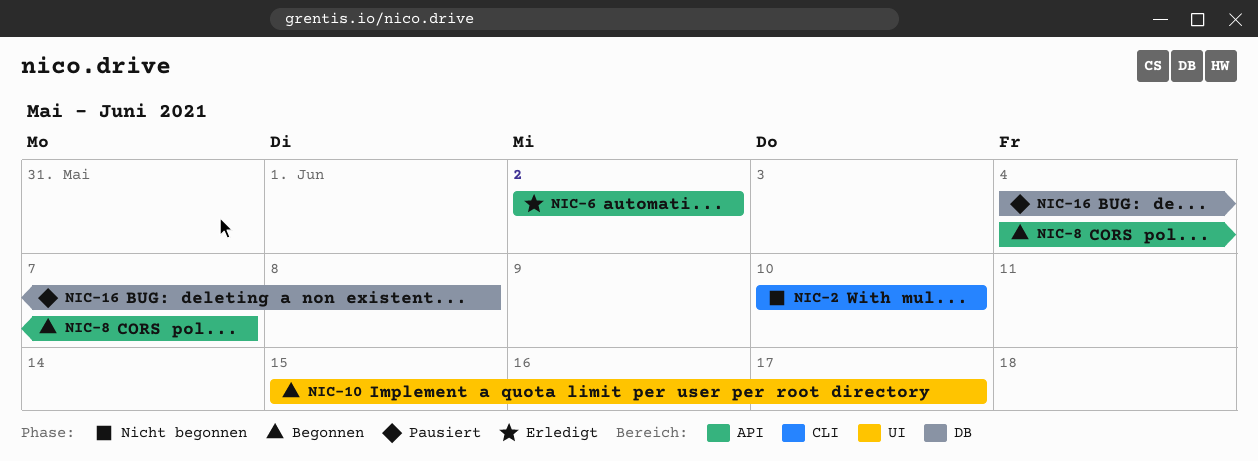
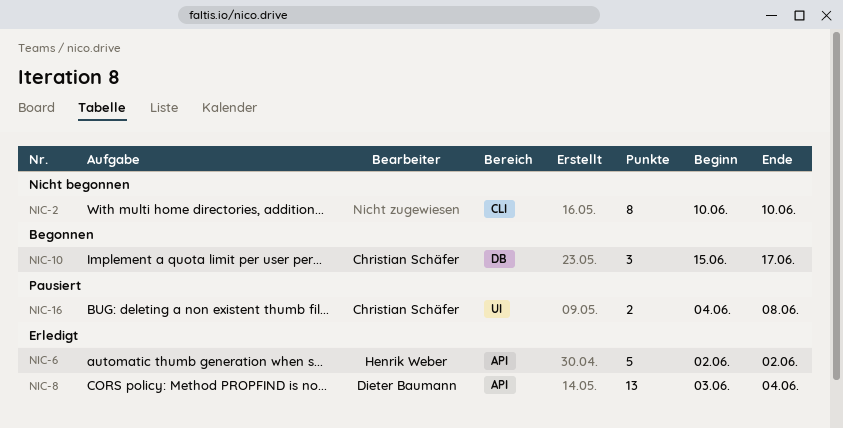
NIC-8, status: Begonnen -> Erledigt
NIC-8, start: Jun 4 -> Jun 3
NIC-8, due: Jun 7 -> Jun 4
NIC-10, label: UI -> DB
NIC-16, label: DB -> UI

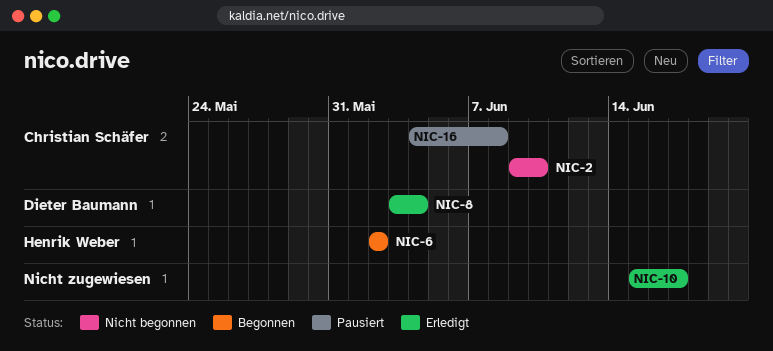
NIC-2, owner: none -> Christian Schäfer
NIC-2, start: Jun 10 -> Jun 9
NIC-6, status: Erledigt -> Begonnen
NIC-10, status: Begonnen -> Erledigt
NIC-10, owner: Christian Schäfer -> none

